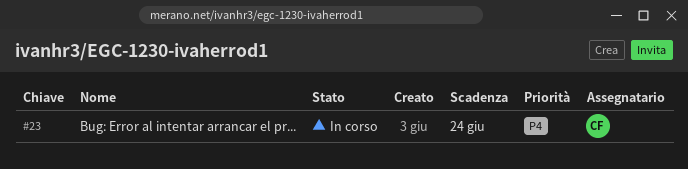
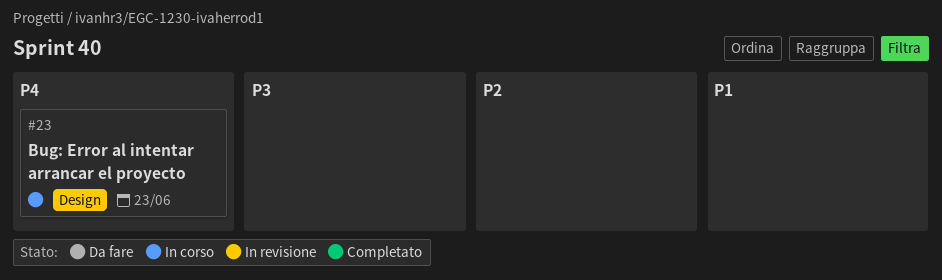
#23, due: Jun 24 -> Jun 23

